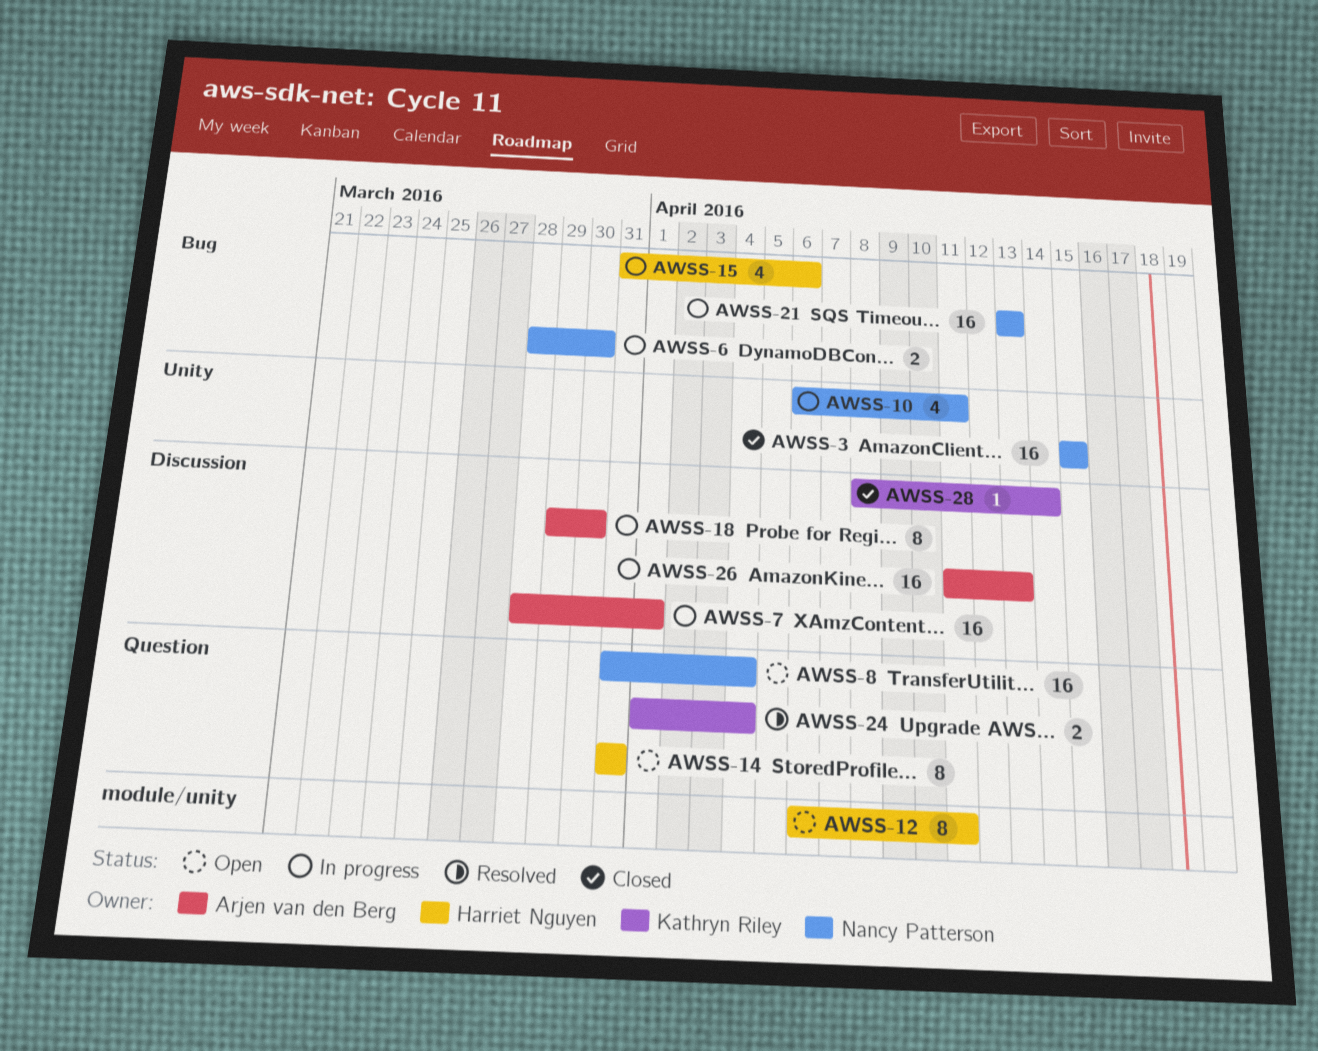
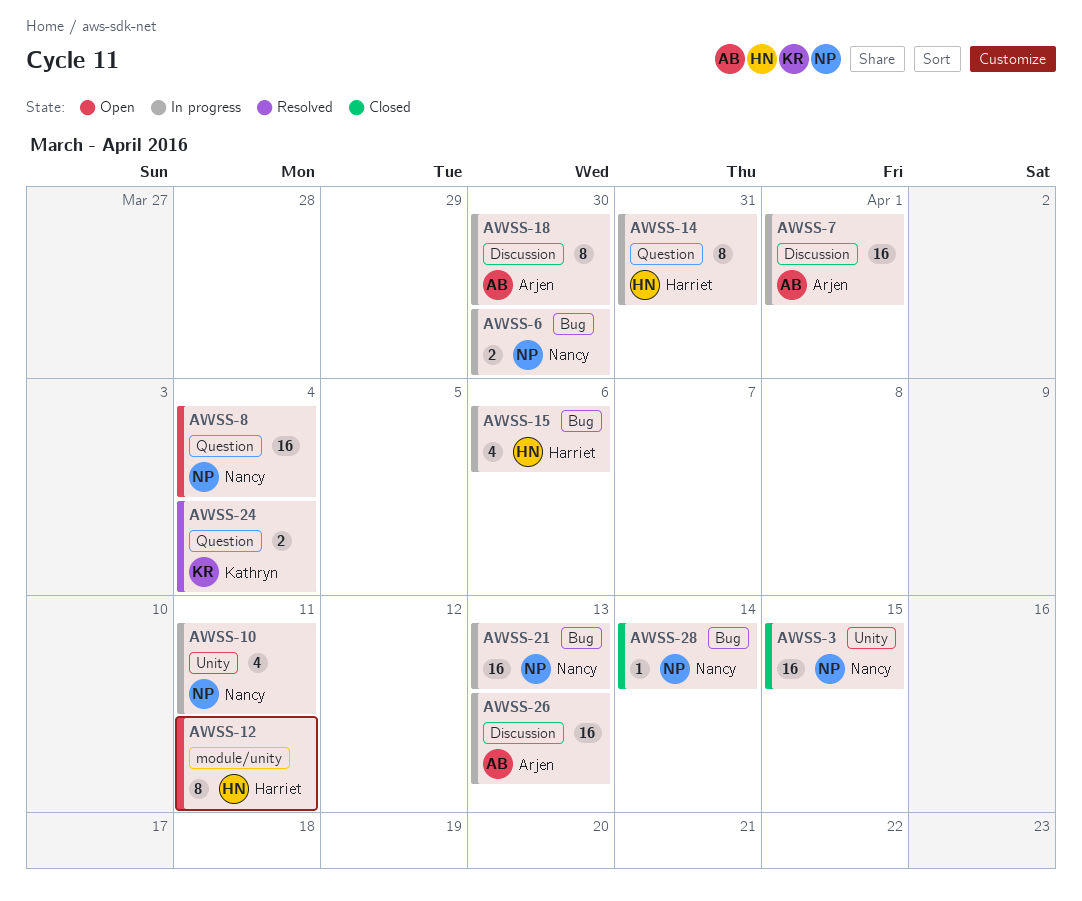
AWSS-14, status: Open -> In progress
AWSS-28, owner: Kathryn Riley -> Nancy Patterson
AWSS-28, label: Discussion -> Bug

